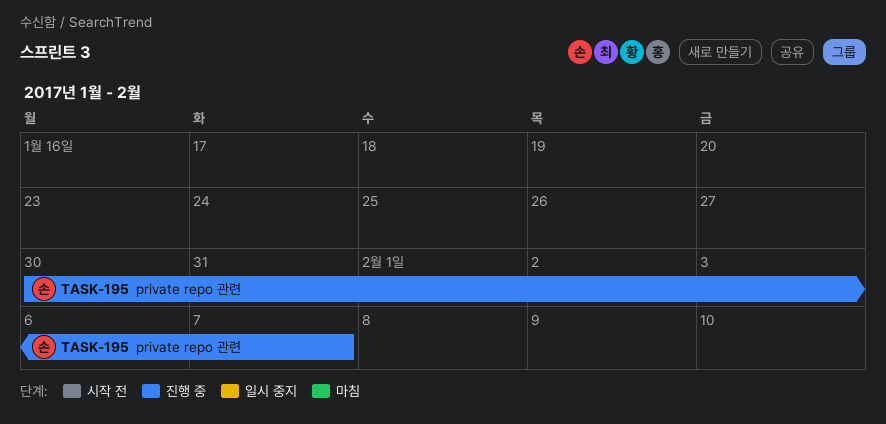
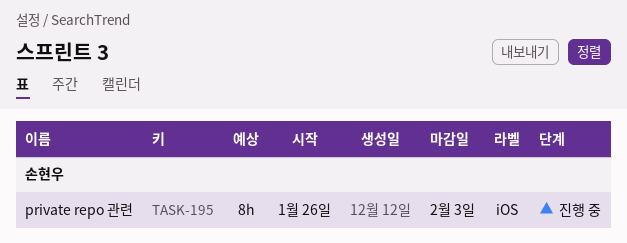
TASK-195, start: Jan 30 -> Jan 26
TASK-195, due: Feb 7 -> Feb 3

